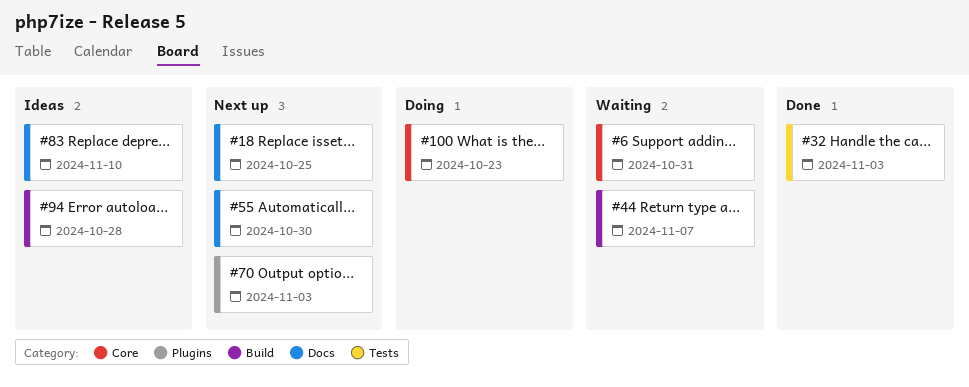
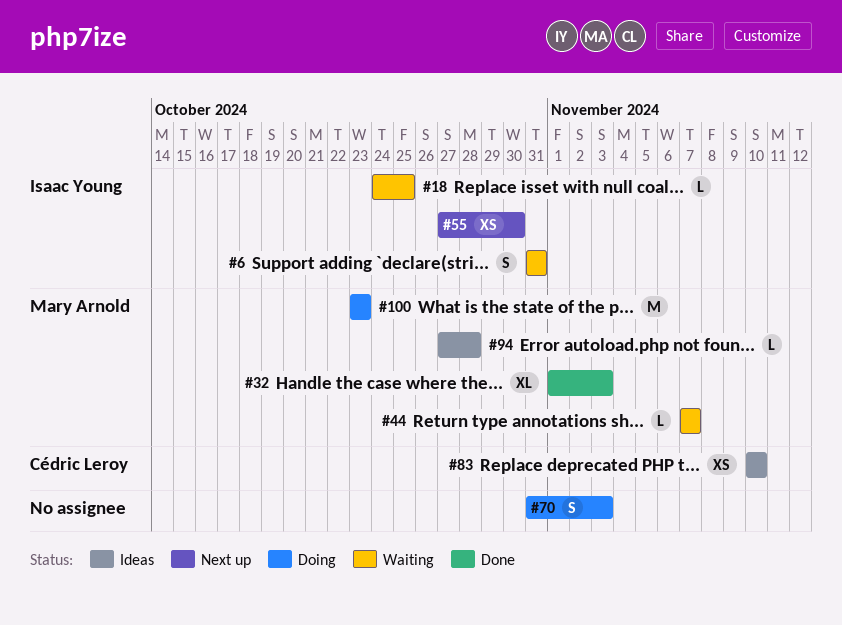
#18, status: Next up -> Waiting
#70, status: Next up -> Doing

